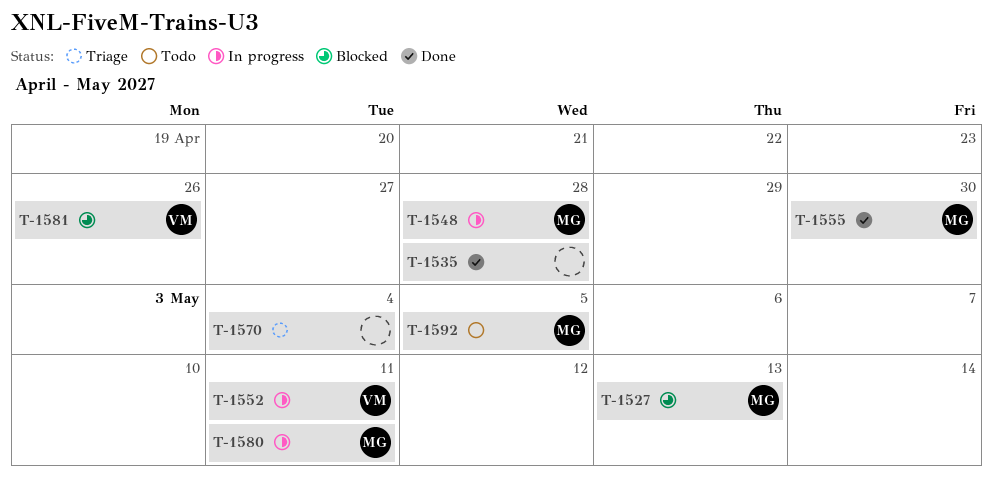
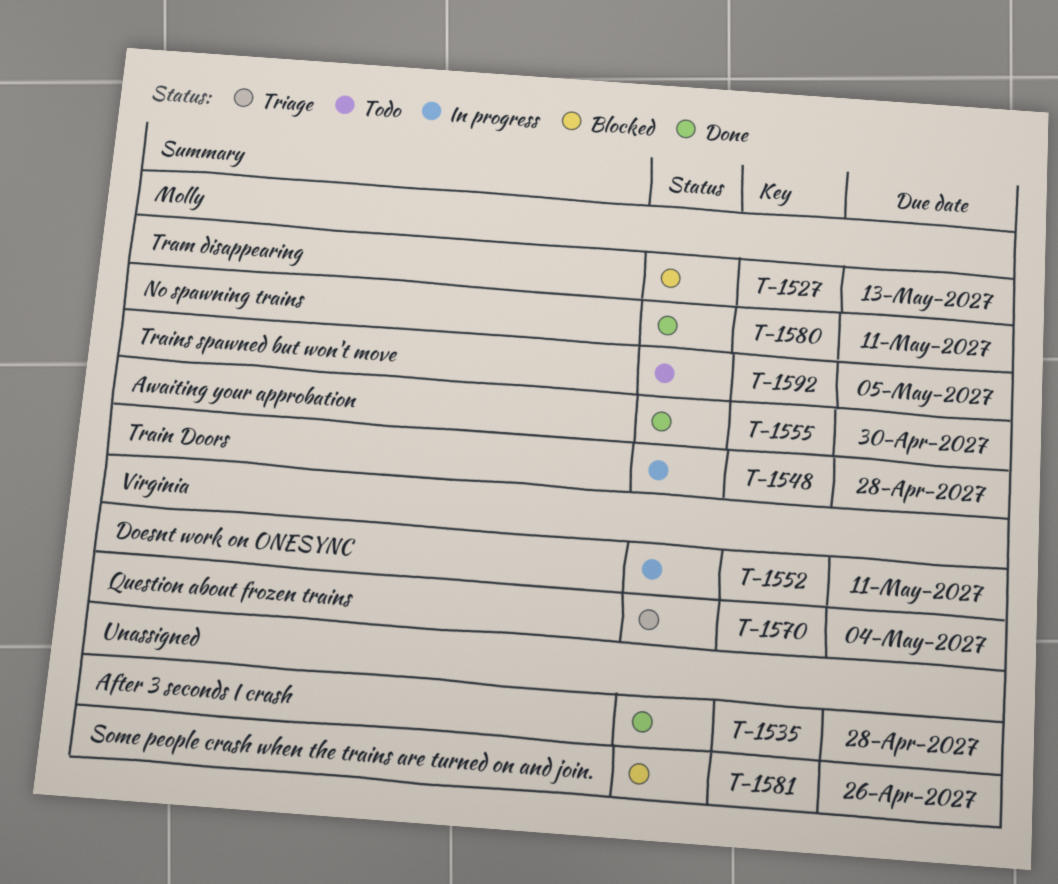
T-1570, owner: none -> Virginia
T-1580, status: In progress -> Done
T-1581, owner: Virginia -> none

